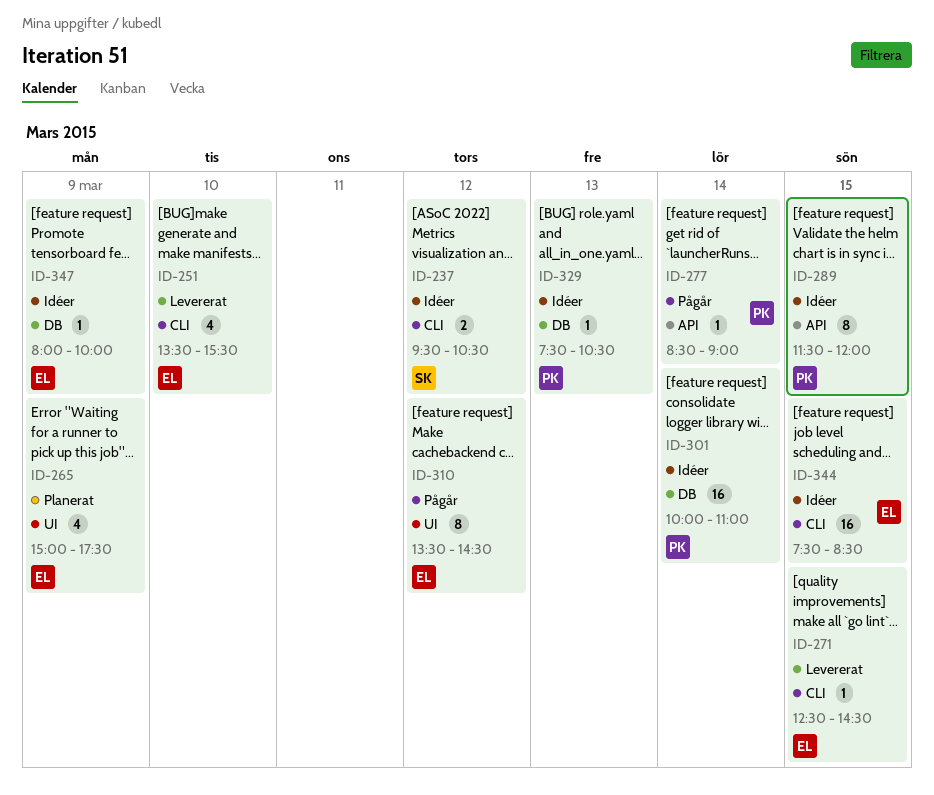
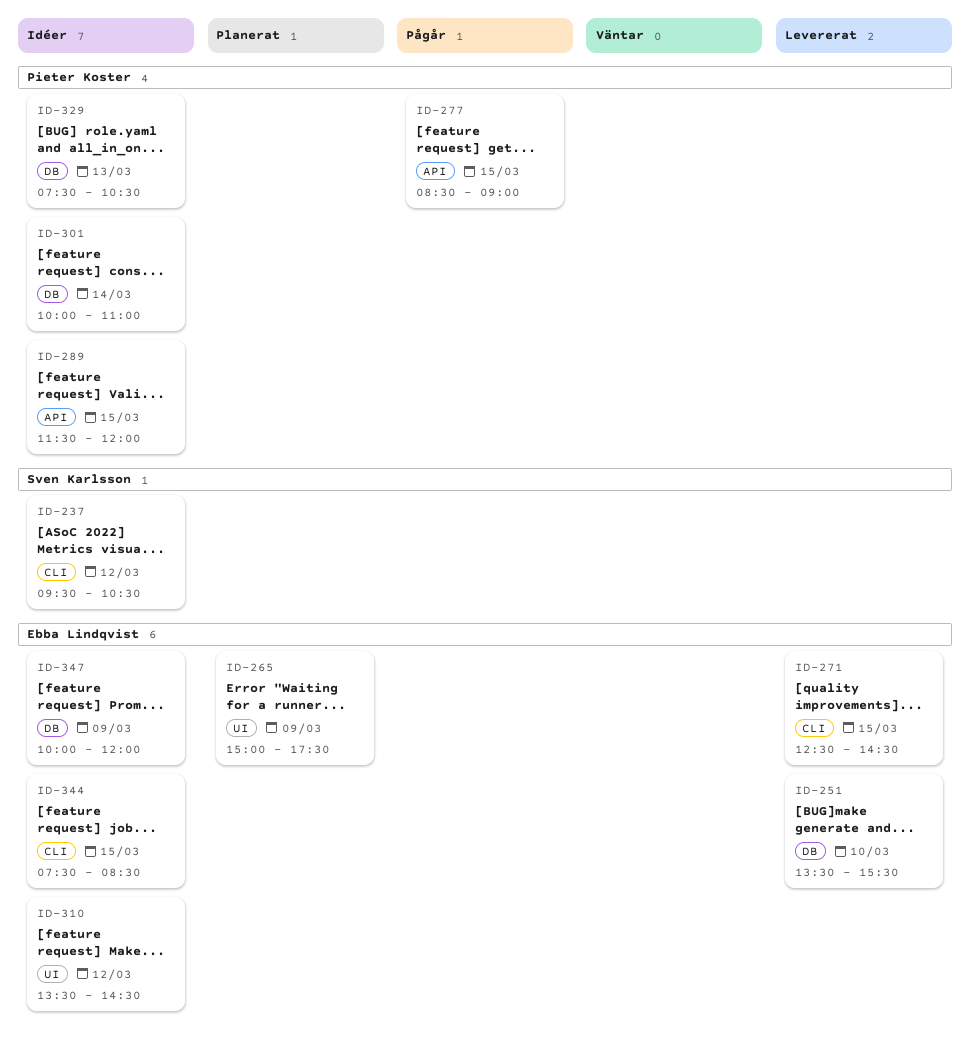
ID-251, label: CLI -> DB
ID-277, day: Mar 14 -> Mar 15
ID-310, status: Pågår -> Idéer
ID-347, begins: 08:00 -> 10:00
ID-347, ends: 10:00 -> 12:00

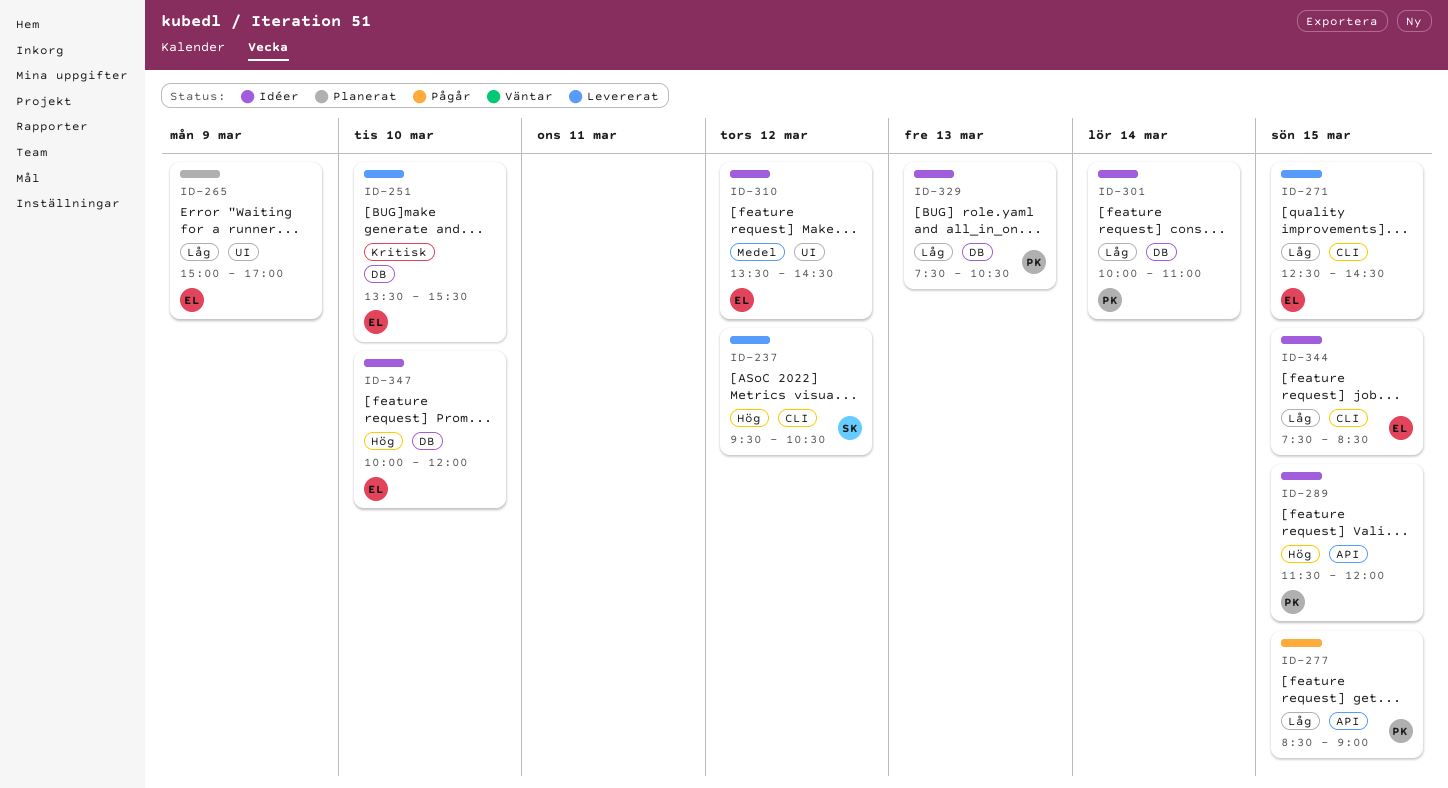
ID-237, status: Idéer -> Levererat
ID-265, ends: 17:30 -> 17:00
ID-347, day: Mar 9 -> Mar 10

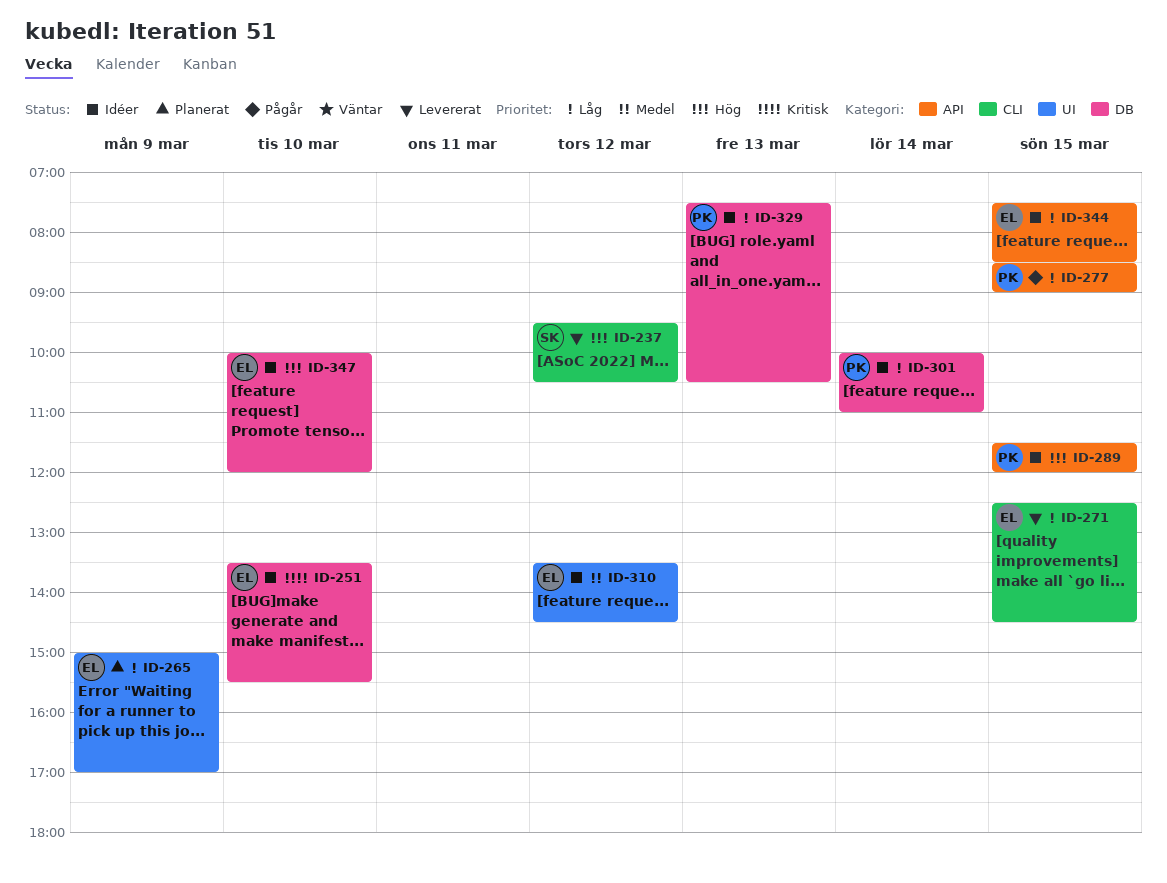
ID-251, status: Levererat -> Idéer
ID-344, label: CLI -> API

